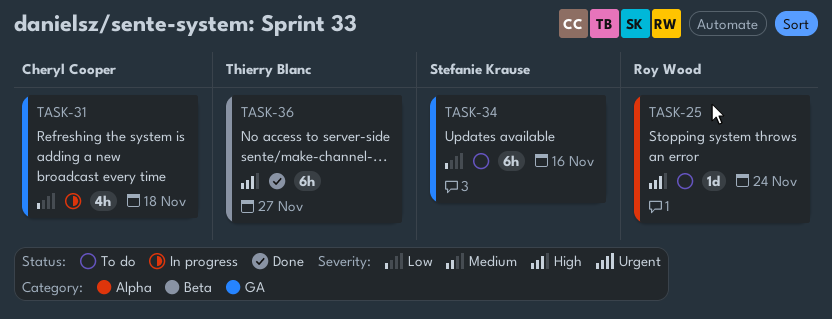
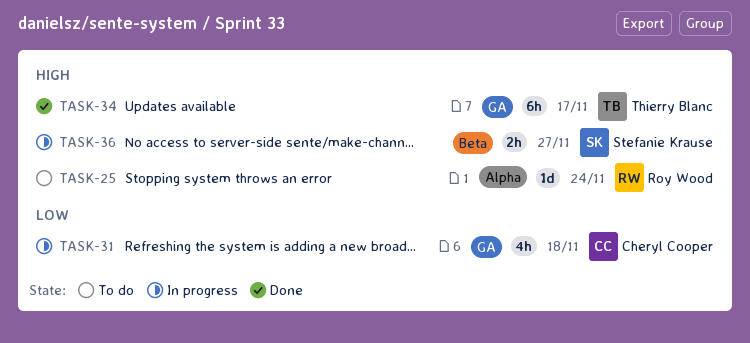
TASK-34, status: To do -> Done
TASK-34, owner: Stefanie Krause -> Thierry Blanc
TASK-34, priority: Low -> High
TASK-34, due: Nov 16 -> Nov 17
TASK-36, status: Done -> In progress
TASK-36, owner: Thierry Blanc -> Stefanie Krause
TASK-36, estimate: 6h -> 2h

